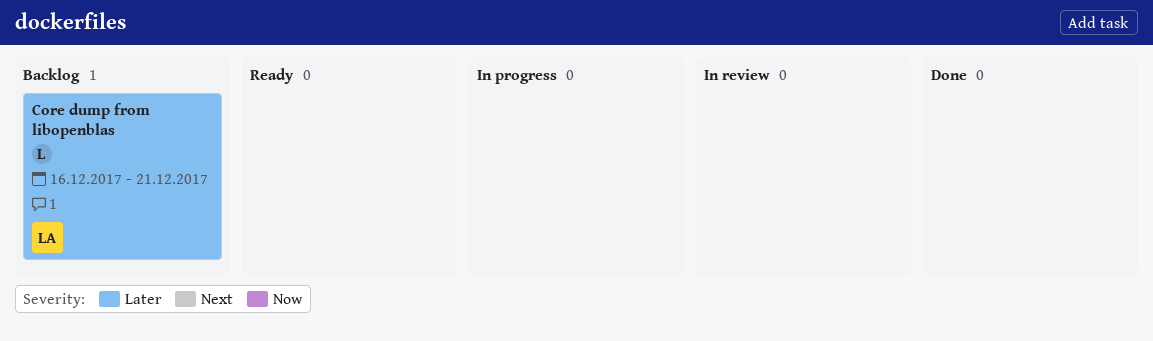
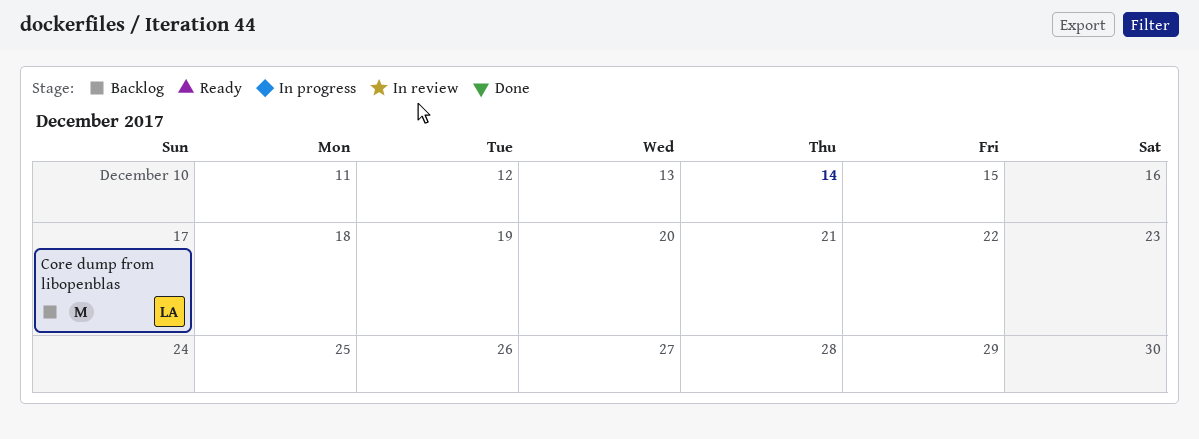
Core dump from libopenblas, estimate: L -> M
Core dump from libopenblas, due: Dec 21 -> Dec 17

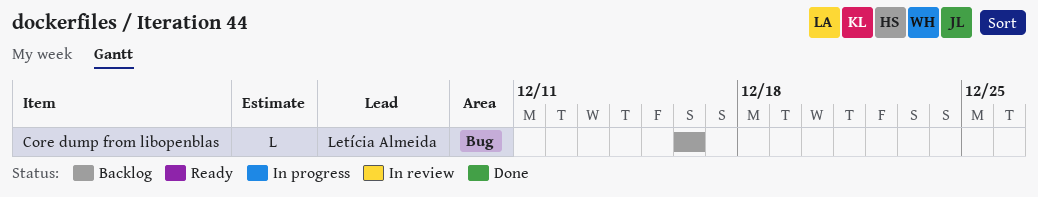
Core dump from libopenblas, estimate: M -> L
Core dump from libopenblas, due: Dec 17 -> Dec 16

